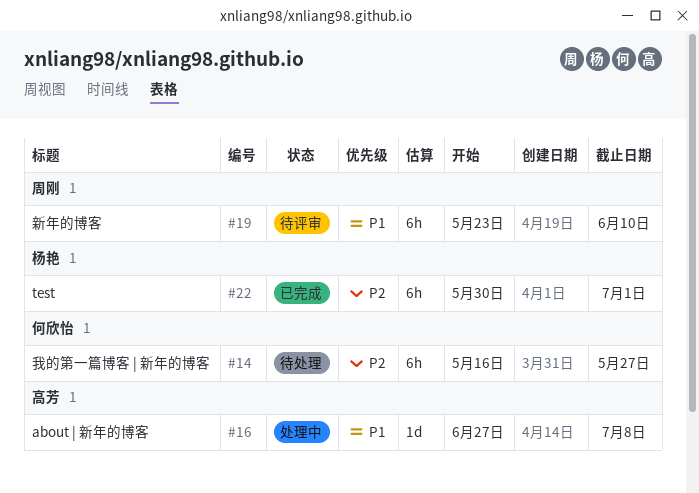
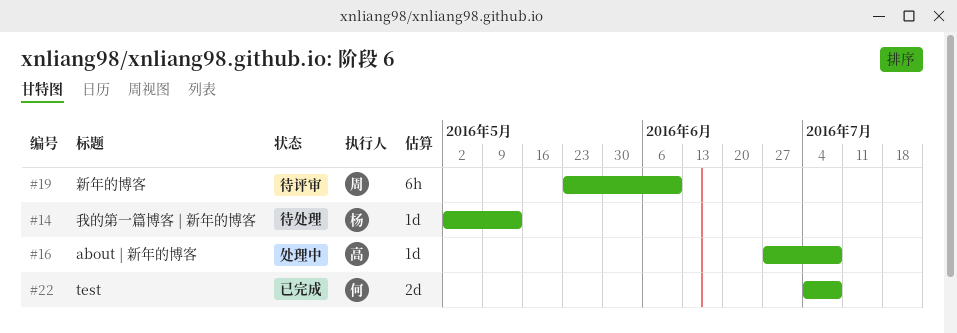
#14, owner: 何欣怡 -> 杨艳
#14, estimate: 6h -> 1d
#14, start: May 16 -> May 2
#14, due: May 27 -> May 13
#22, owner: 杨艳 -> 何欣怡
#22, estimate: 6h -> 2d
#22, start: May 30 -> Jul 4
#22, due: Jul 1 -> Jul 8

